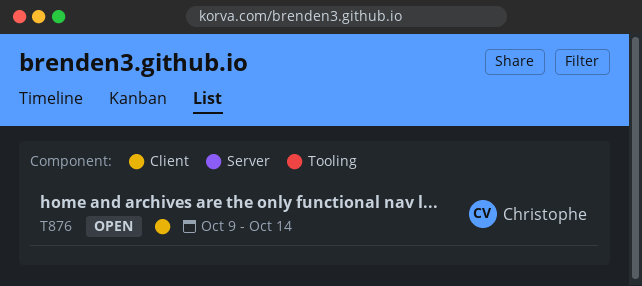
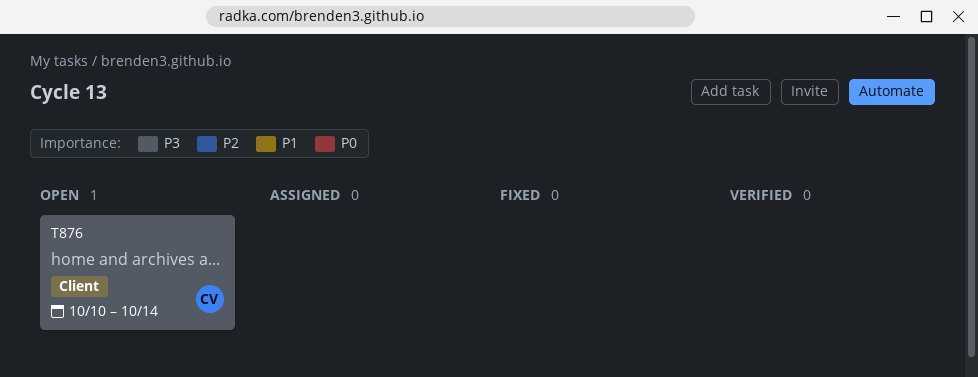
T876, start: Oct 9 -> Oct 10

